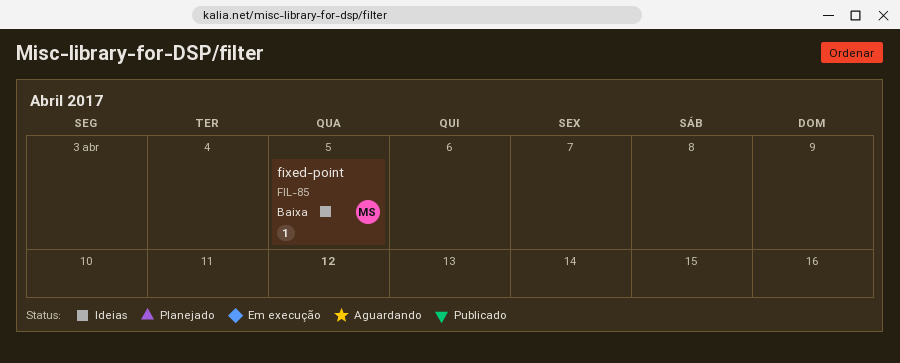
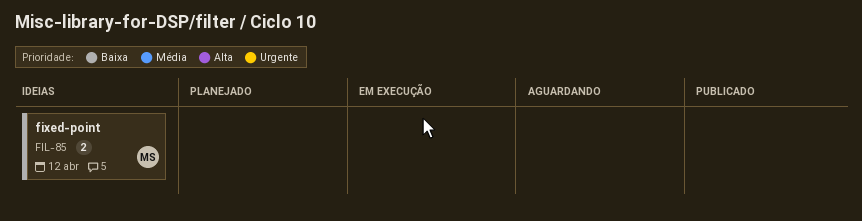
FIL-85, estimate: 1 -> 2
FIL-85, due: Apr 5 -> Apr 12

